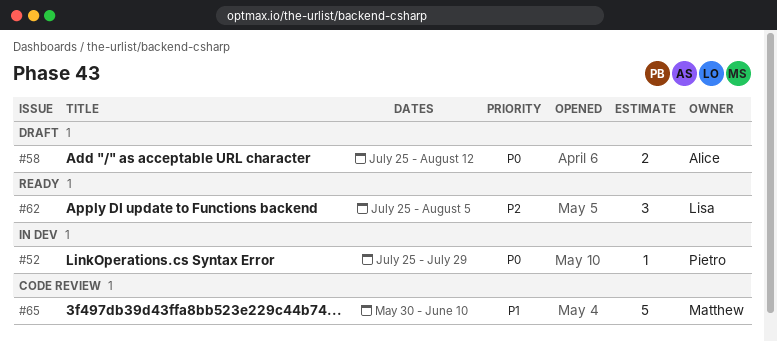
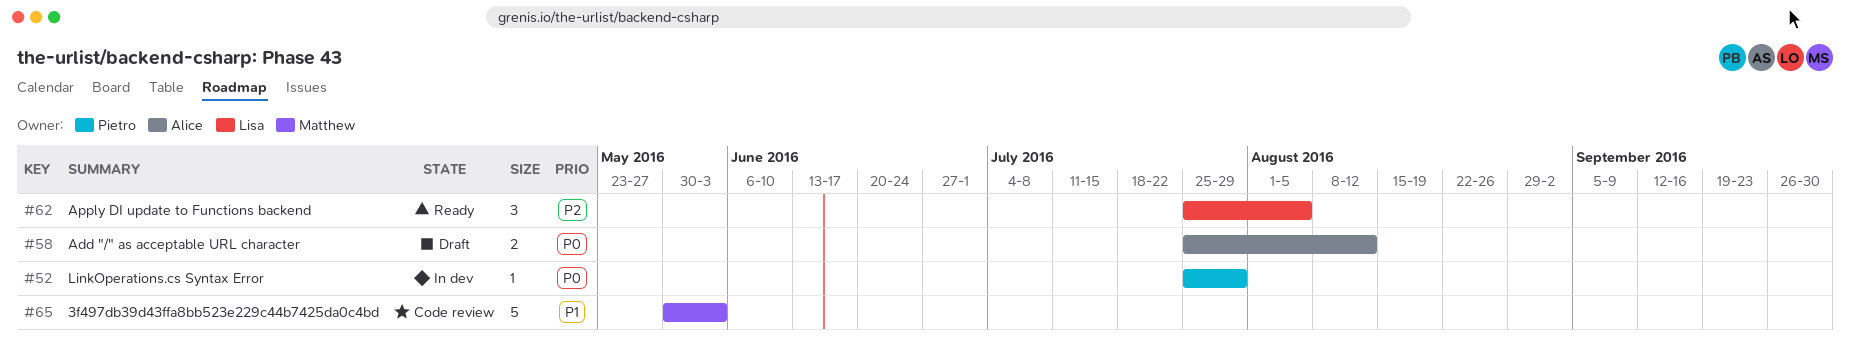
#65, due: Jun 10 -> Jun 3

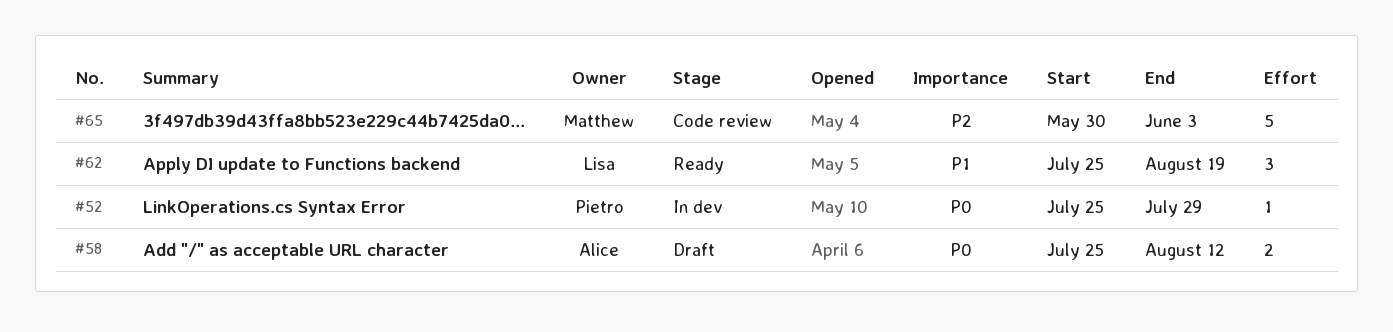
#62, priority: P2 -> P1
#62, due: Aug 5 -> Aug 19
#65, priority: P1 -> P2

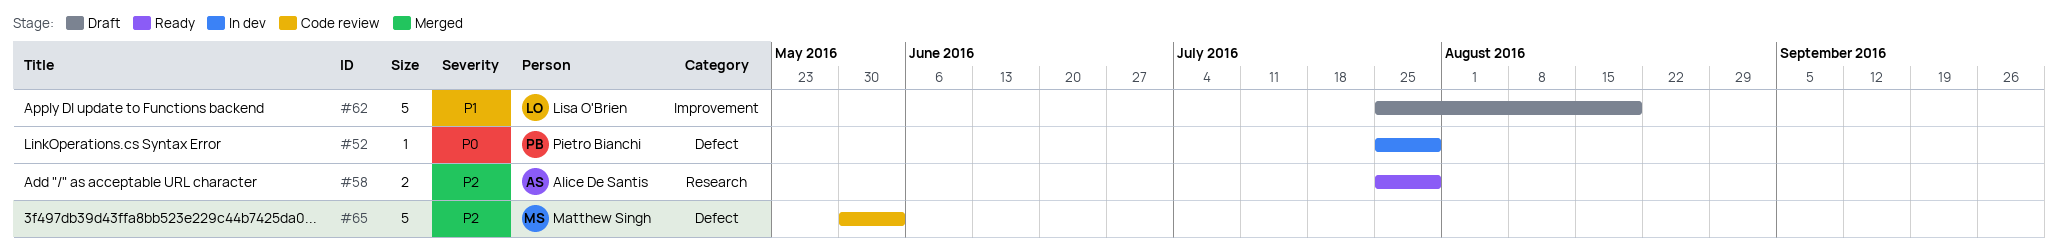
#58, status: Draft -> Ready
#58, priority: P0 -> P2
#58, due: Aug 12 -> Jul 29
#62, status: Ready -> Draft
#62, estimate: 3 -> 5

